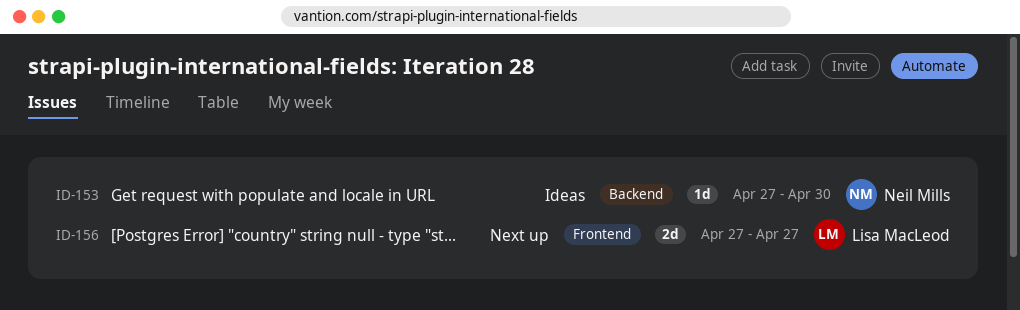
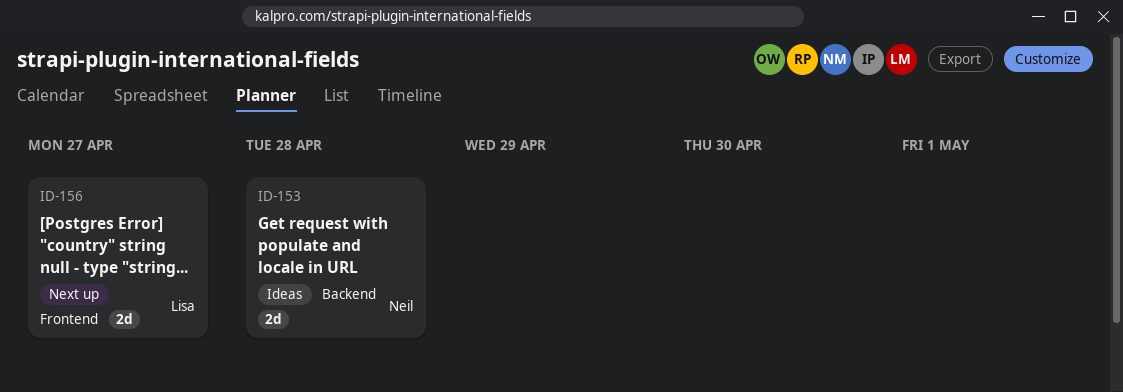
ID-153, estimate: 1d -> 2d
ID-153, due: Apr 30 -> Apr 28

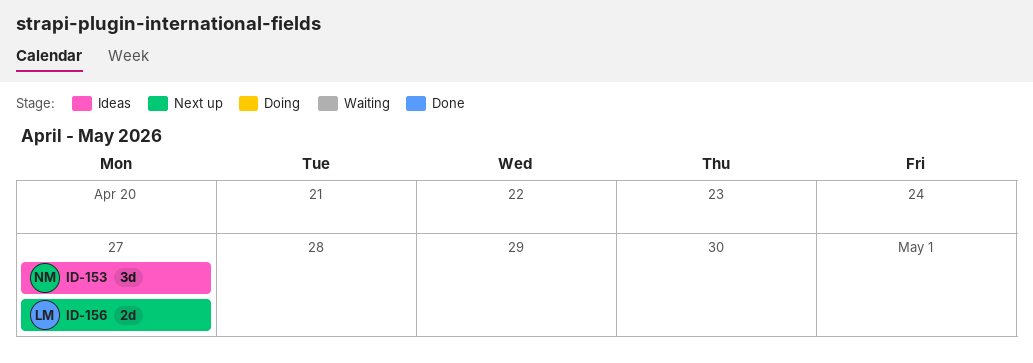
ID-153, estimate: 2d -> 3d
ID-153, due: Apr 28 -> Apr 27

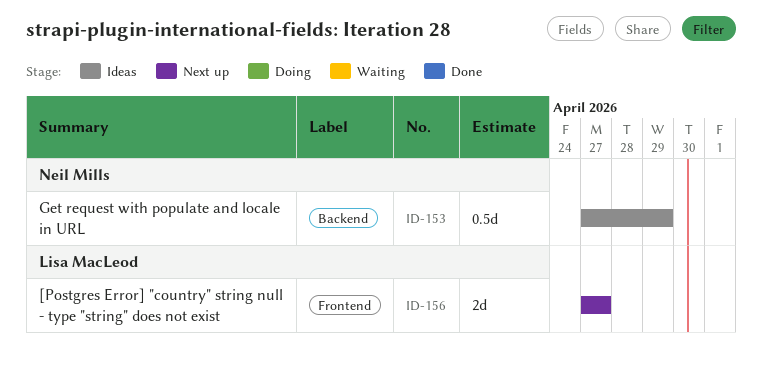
ID-153, estimate: 3d -> 0.5d
ID-153, due: Apr 27 -> Apr 29

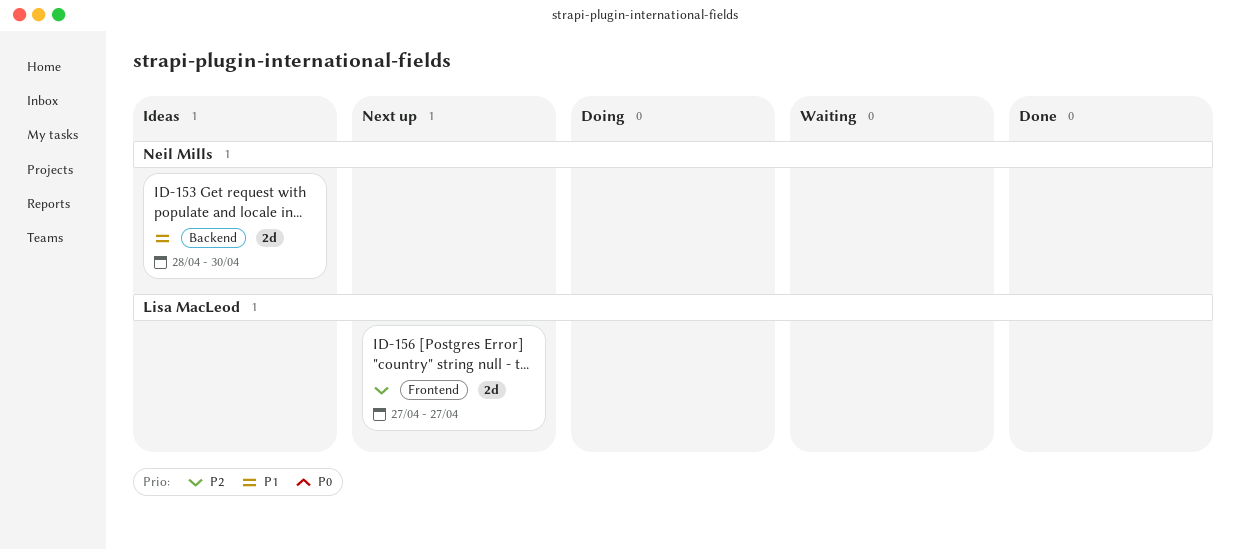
ID-153, estimate: 0.5d -> 2d
ID-153, start: Apr 27 -> Apr 28
ID-153, due: Apr 29 -> Apr 30

